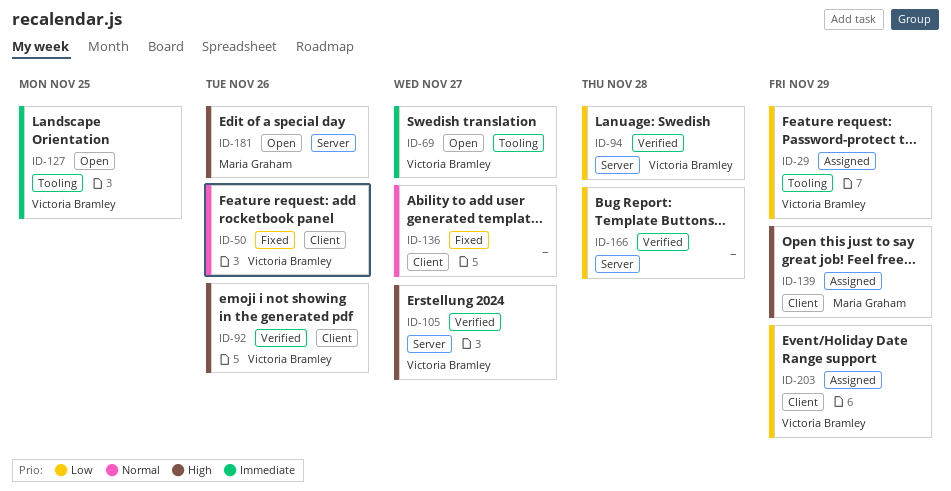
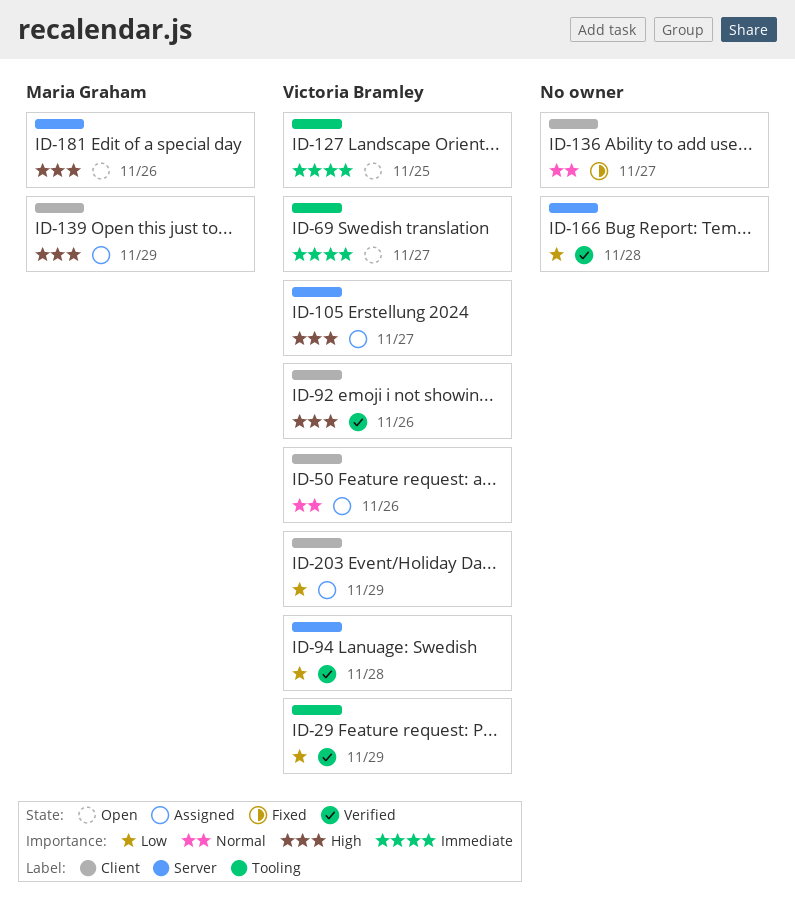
ID-29, status: Assigned -> Verified
ID-50, status: Fixed -> Assigned
ID-105, status: Verified -> Assigned

